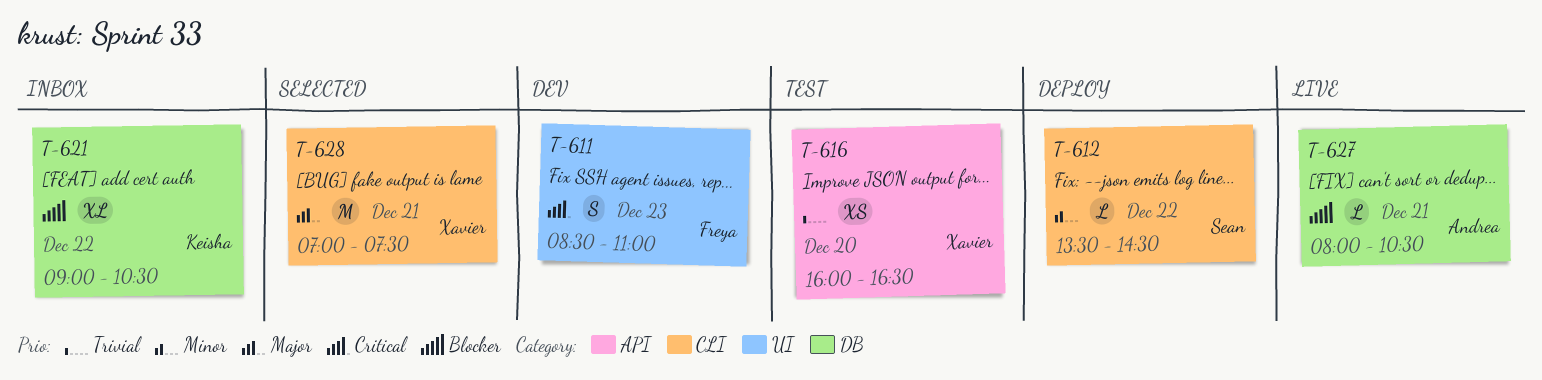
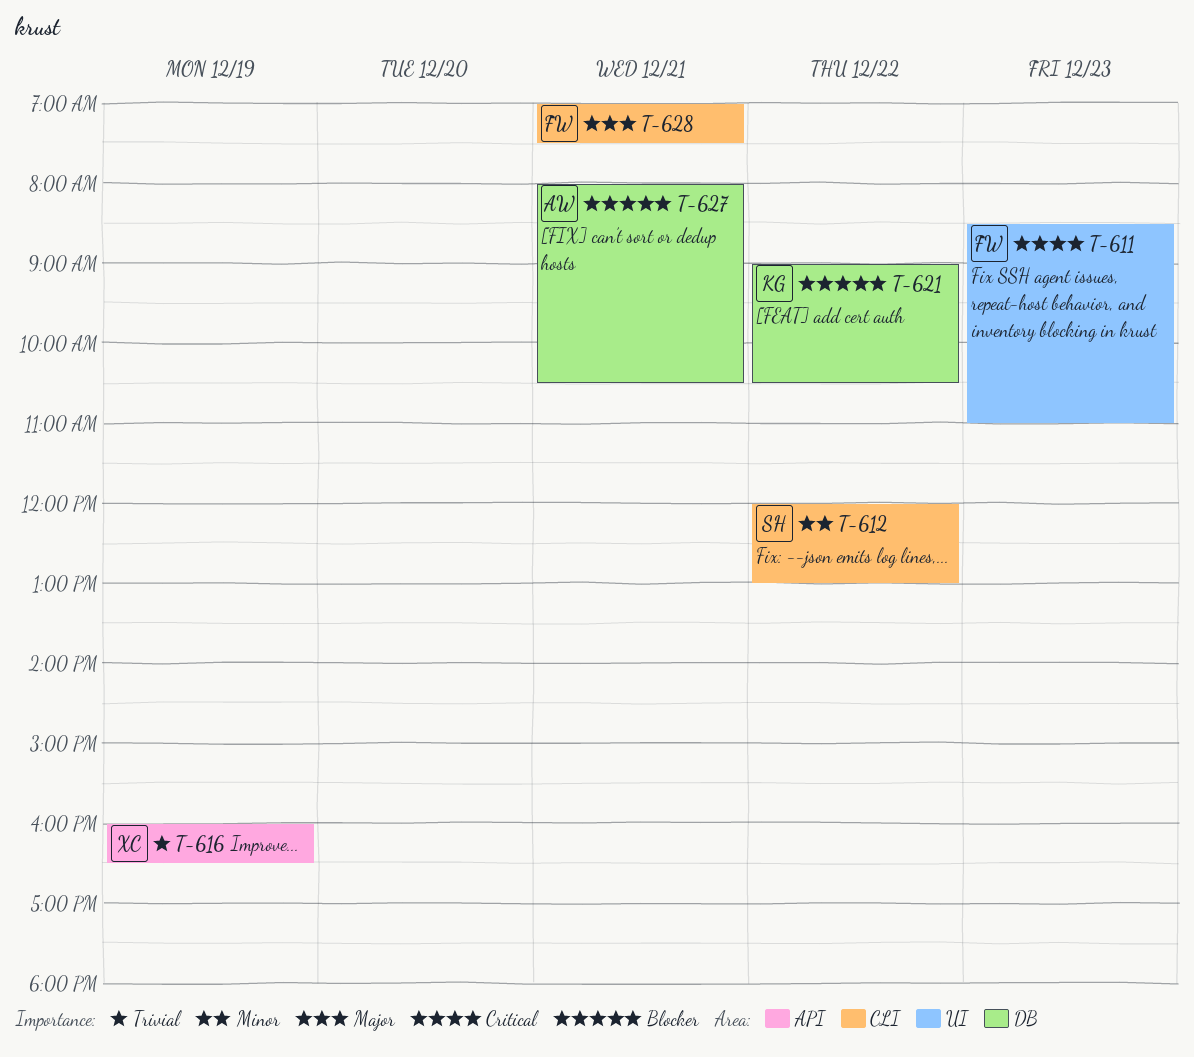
T-612, begins: 13:30 -> 12:00
T-612, ends: 14:30 -> 13:00
T-616, day: Dec 20 -> Dec 19
T-628, owner: Xavier -> Freya

